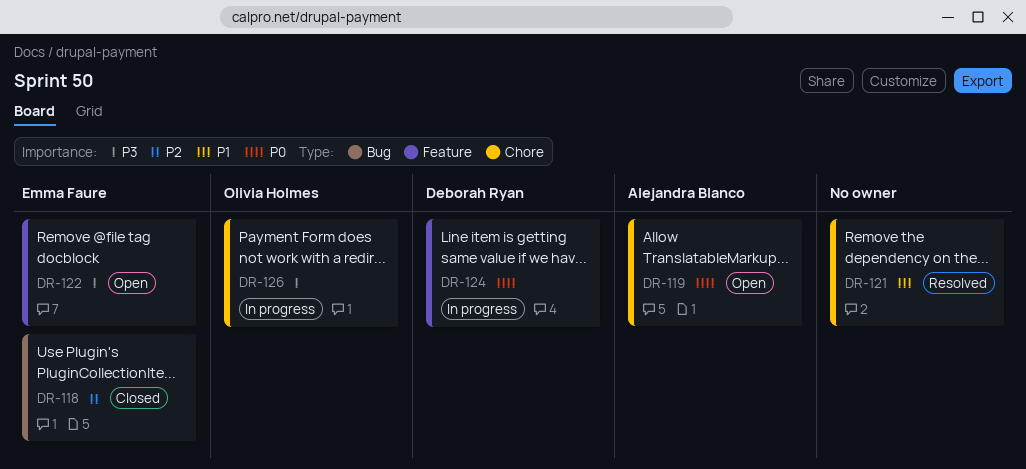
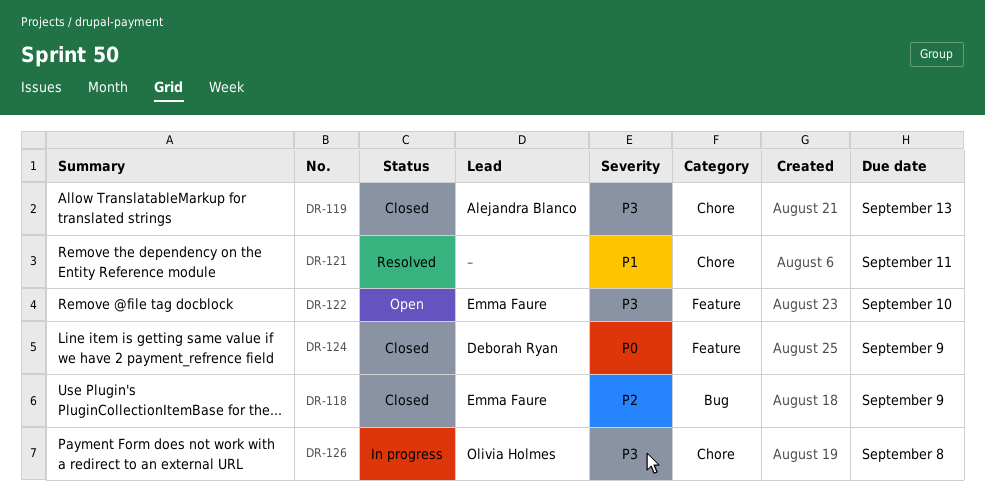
DR-119, status: Open -> Closed
DR-119, priority: P0 -> P3
DR-124, status: In progress -> Closed

